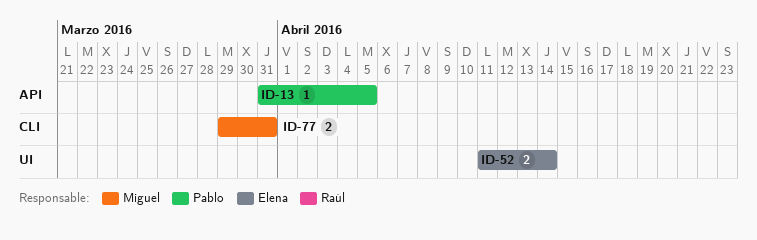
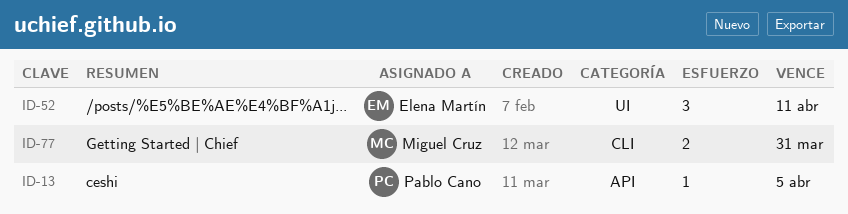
ID-52, estimate: 2 -> 3
ID-52, due: Apr 14 -> Apr 11

